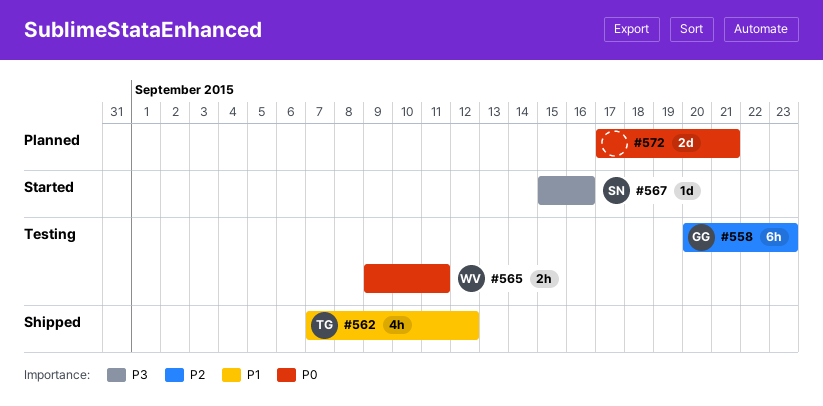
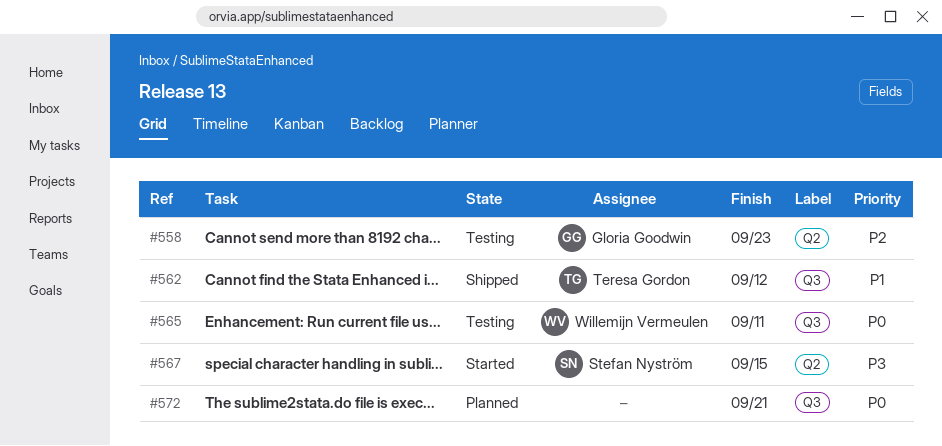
#567, due: Sep 16 -> Sep 15

